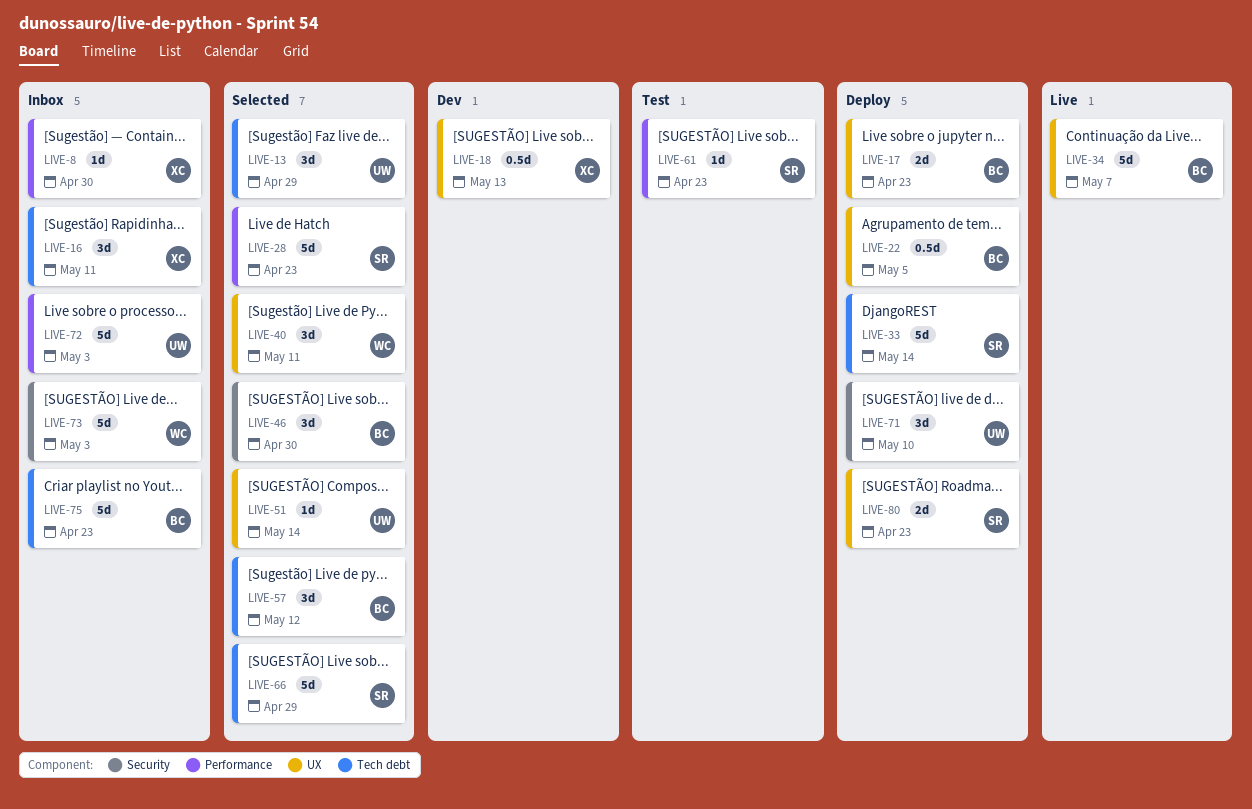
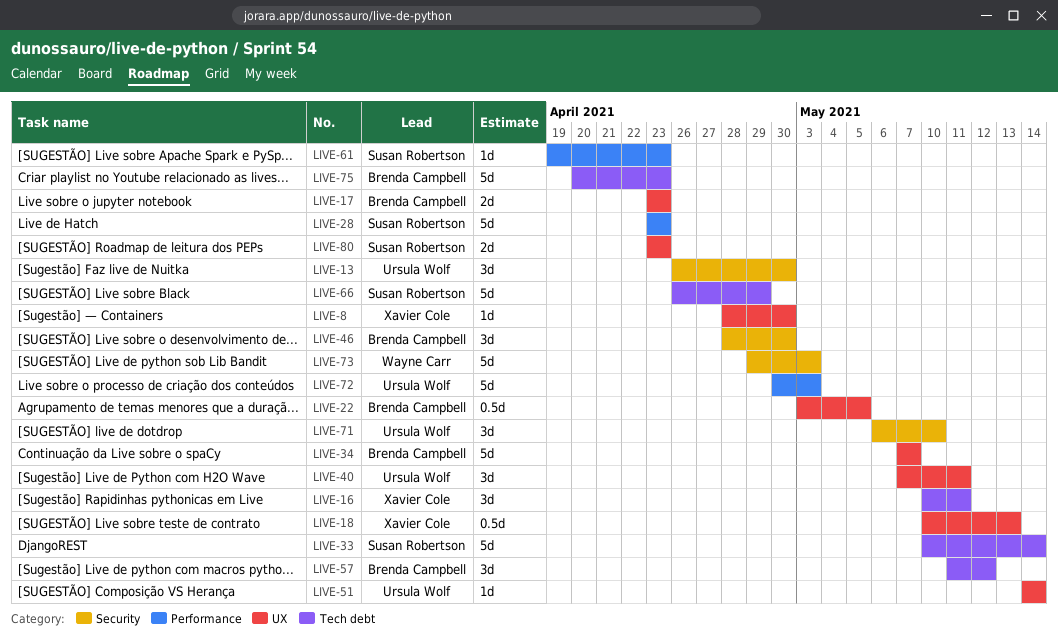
LIVE-8, label: Performance -> UX
LIVE-13, label: Tech debt -> Security
LIVE-13, due: Apr 29 -> Apr 30
LIVE-40, owner: Wayne Carr -> Ursula Wolf

